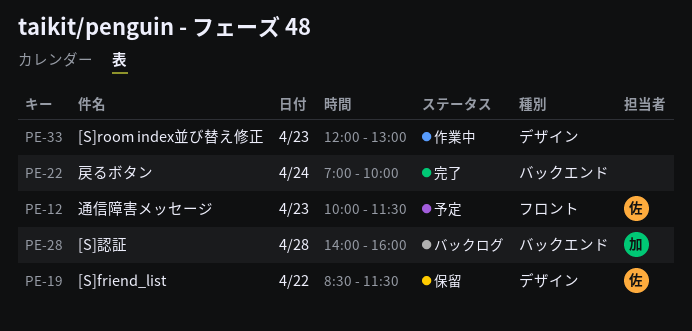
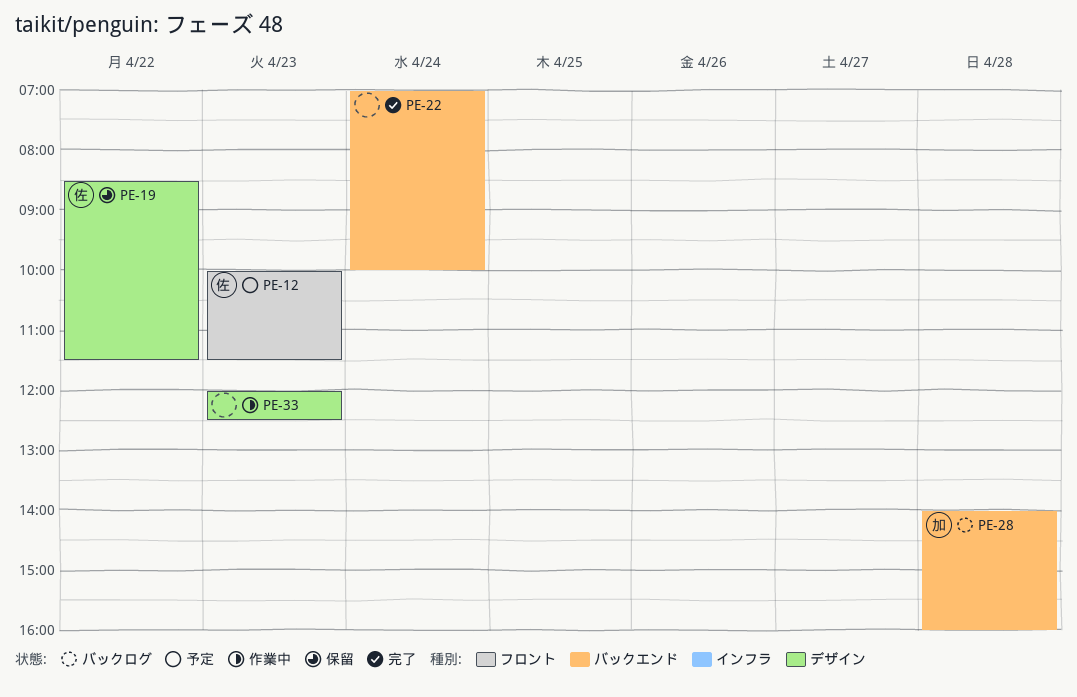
PE-33, ends: 13:00 -> 12:30

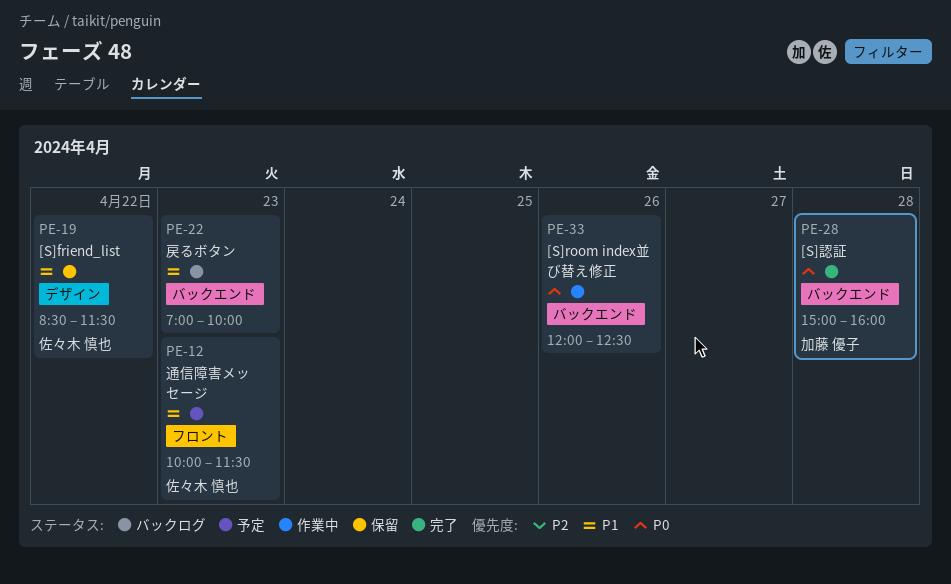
PE-22, status: 完了 -> バックログ
PE-22, day: Apr 24 -> Apr 23
PE-28, status: バックログ -> 完了
PE-28, begins: 14:00 -> 15:00
PE-33, label: デザイン -> バックエンド
PE-33, day: Apr 23 -> Apr 26

